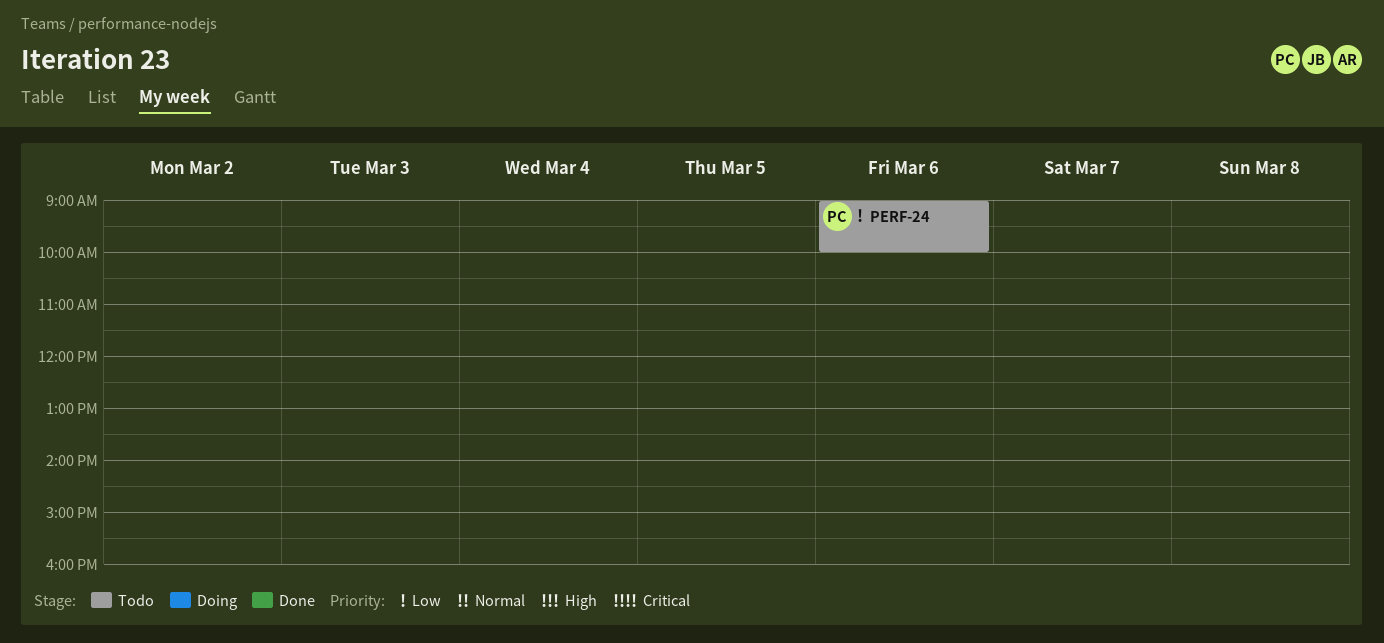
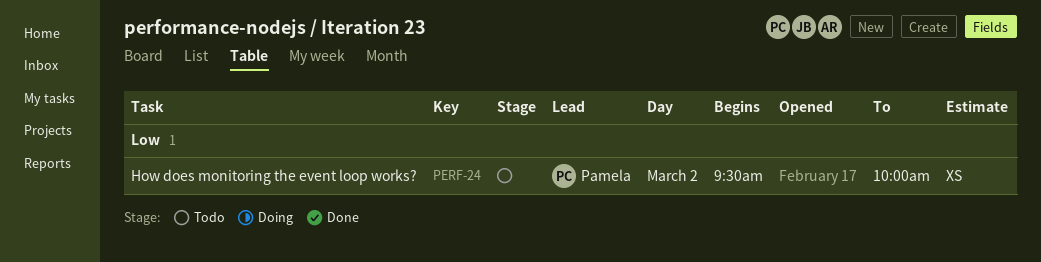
PERF-24, day: Mar 6 -> Mar 2
PERF-24, begins: 09:00 -> 09:30

